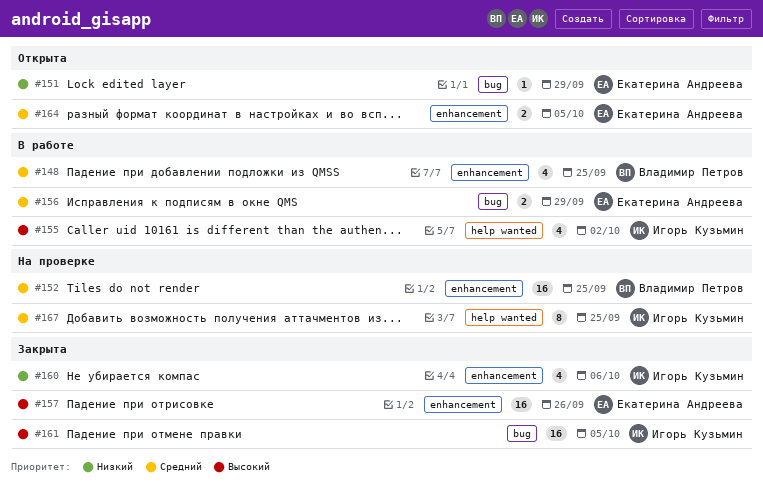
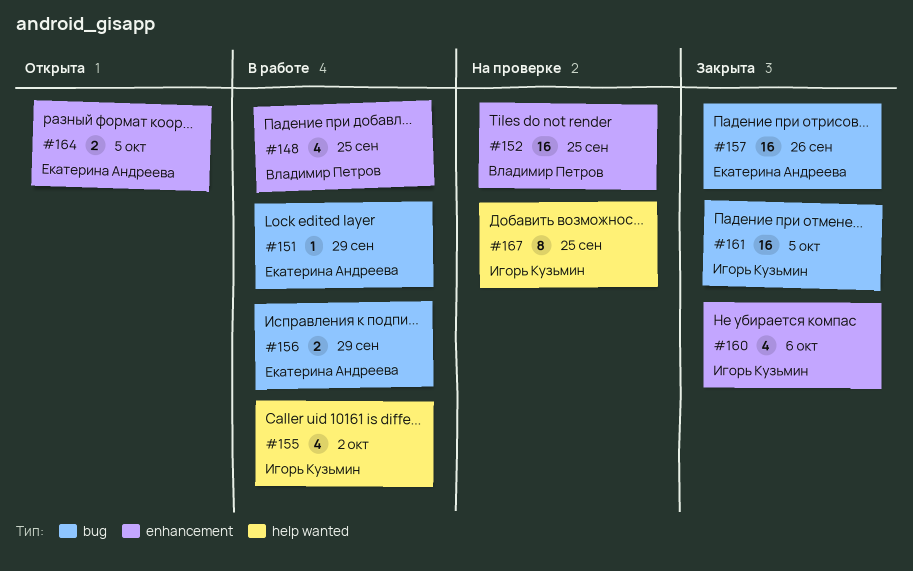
#151, status: Открыта -> В работе
#157, label: enhancement -> bug

